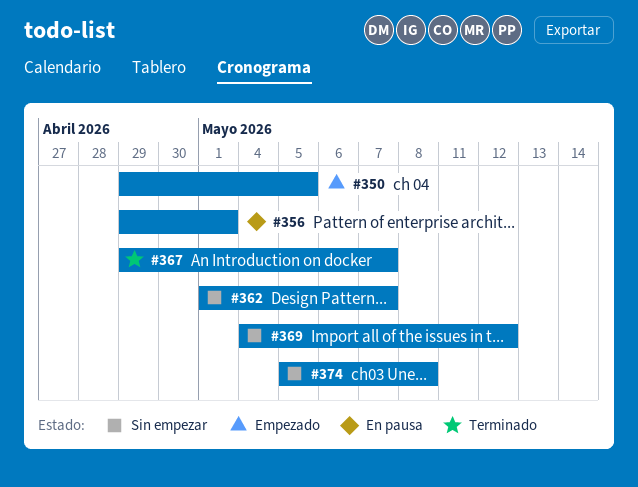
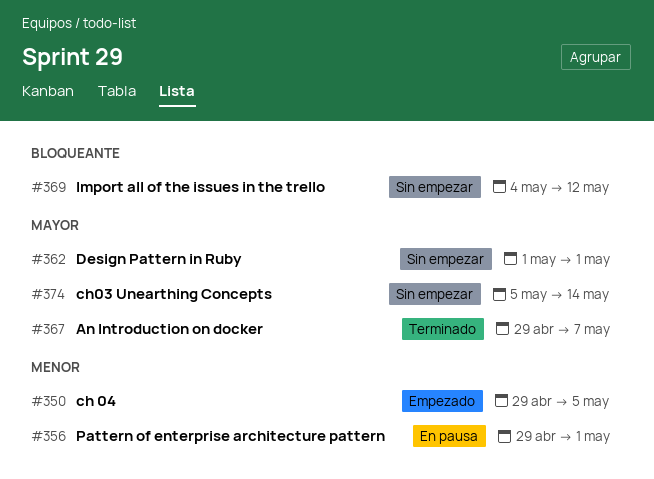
#362, due: May 7 -> May 1
#374, due: May 8 -> May 14

